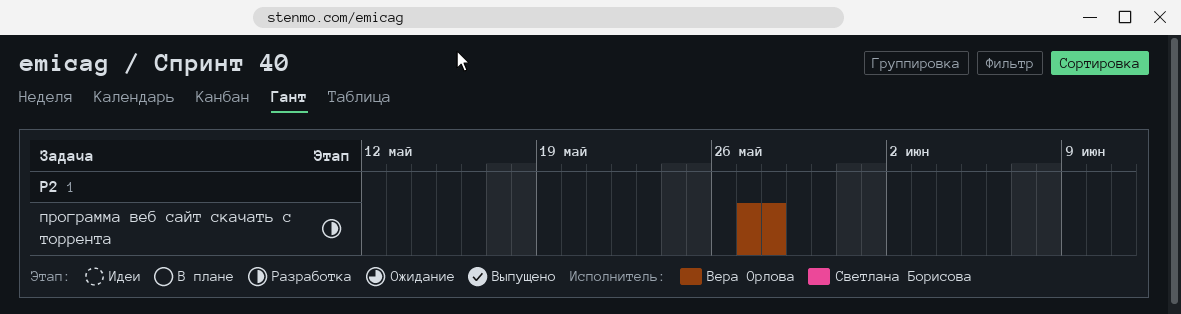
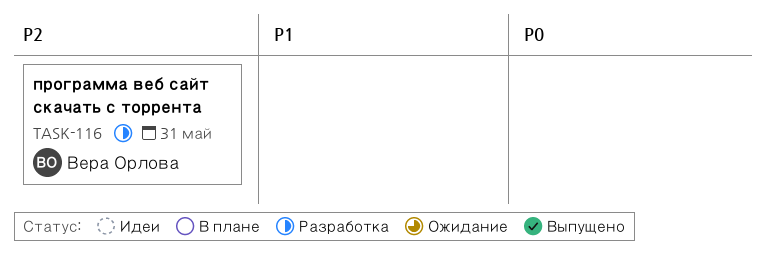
программа веб сайт скачать с торрента, due: May 28 -> May 31

